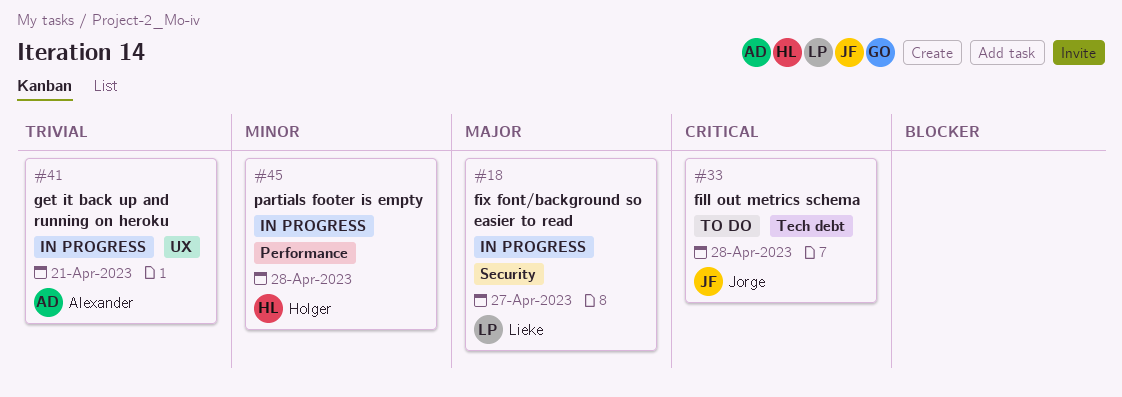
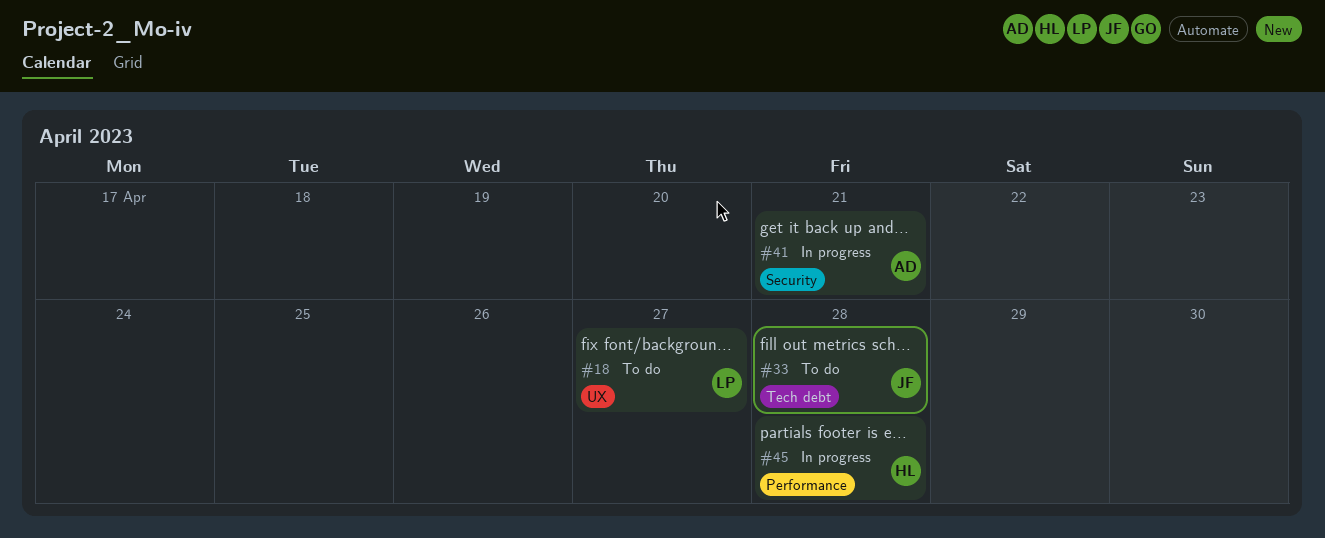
#18, status: In progress -> To do
#18, label: Security -> UX
#41, label: UX -> Security

